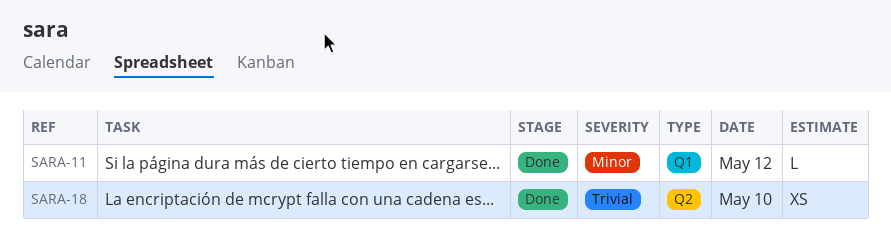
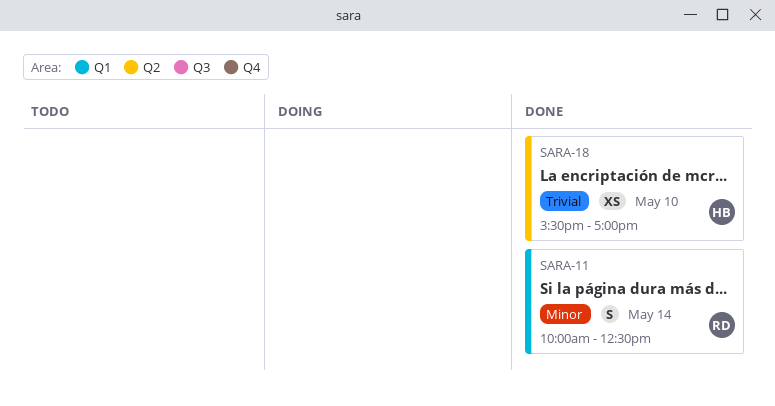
SARA-11, estimate: L -> S
SARA-11, day: May 12 -> May 14

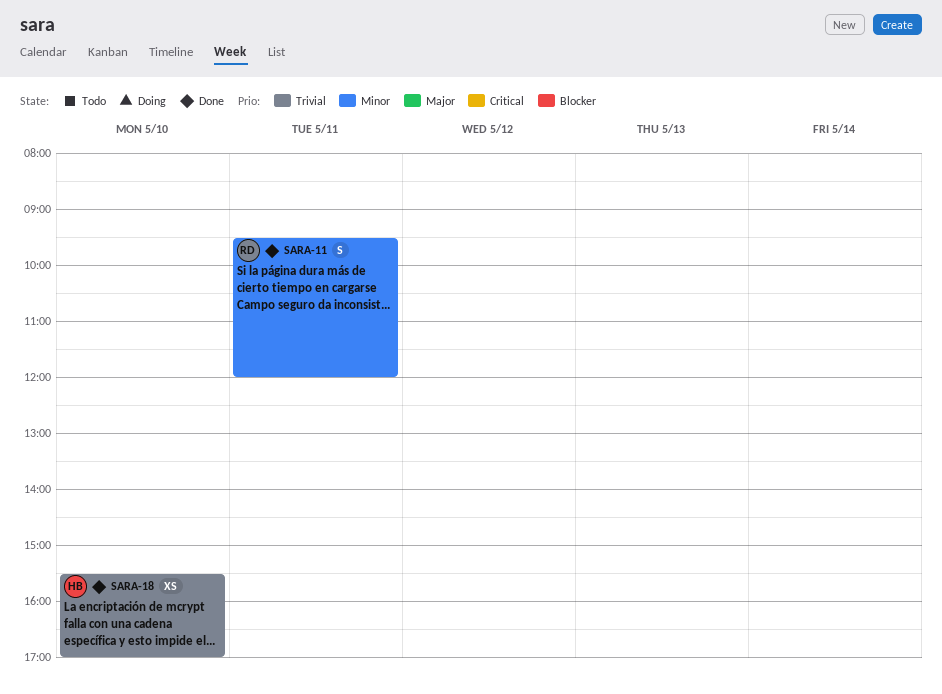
SARA-11, day: May 14 -> May 11
SARA-11, begins: 10:00 -> 09:30
SARA-11, ends: 12:30 -> 12:00

